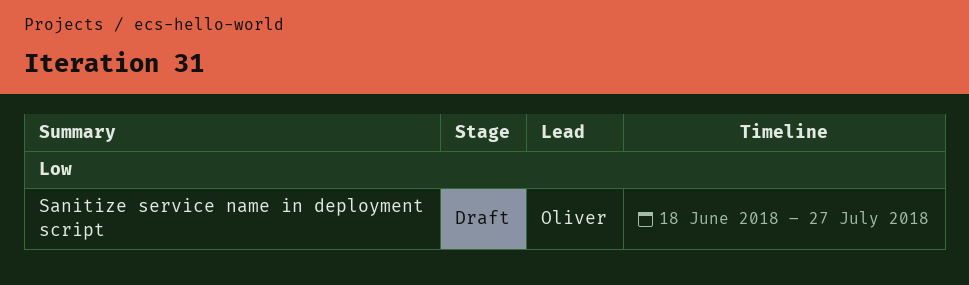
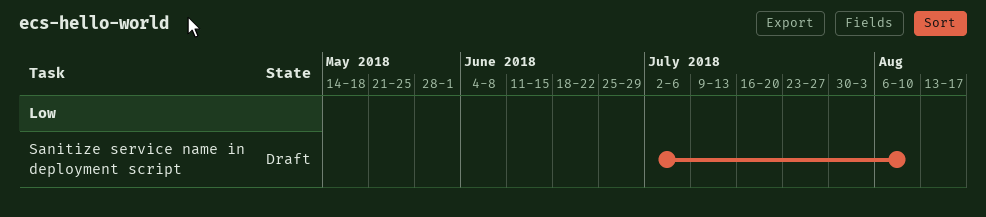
Sanitize service name in deployment script, start: Jun 18 -> Jul 2
Sanitize service name in deployment script, due: Jul 27 -> Aug 10

